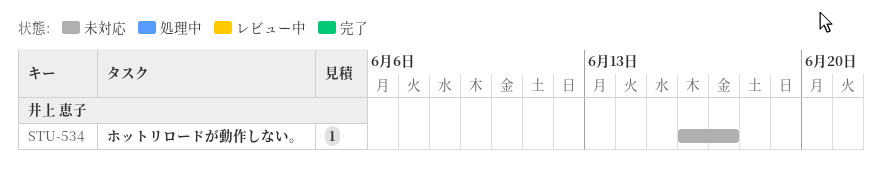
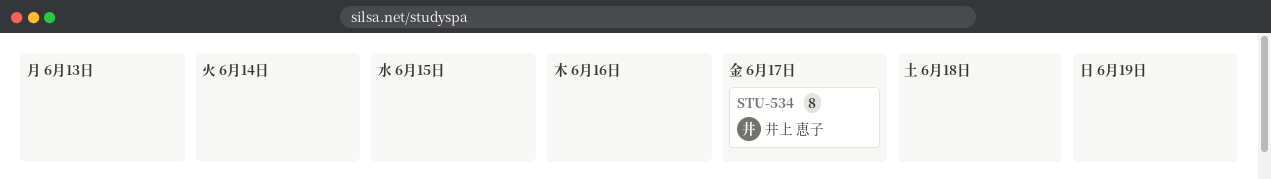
STU-534, estimate: 1 -> 8

